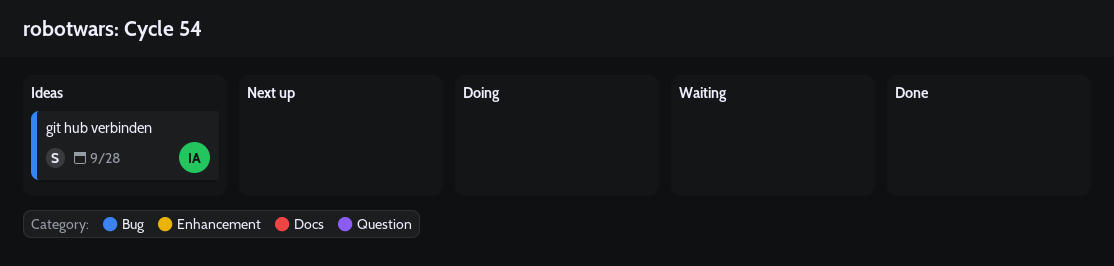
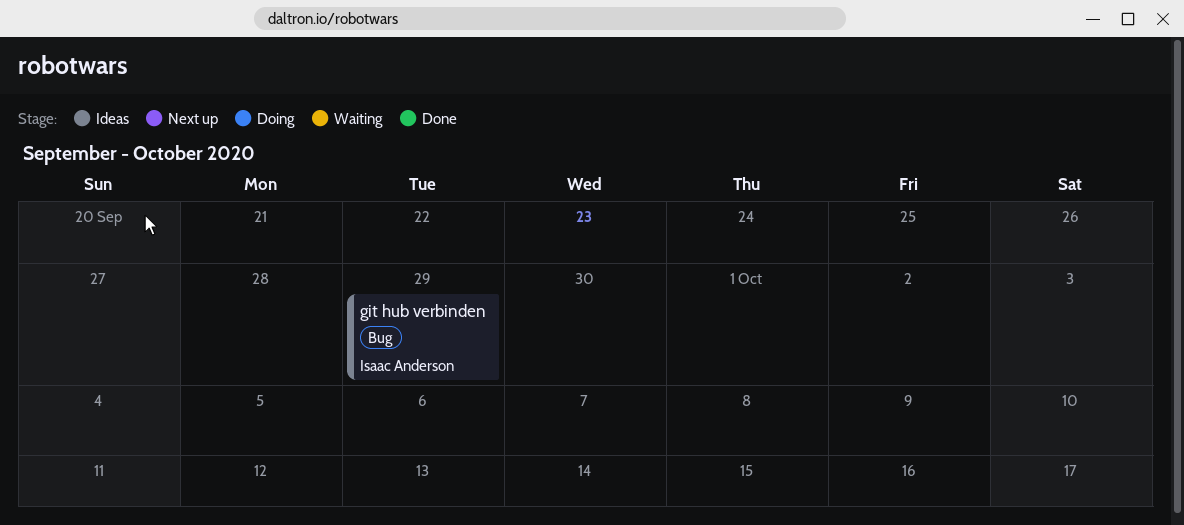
git hub verbinden, due: Sep 28 -> Sep 29

